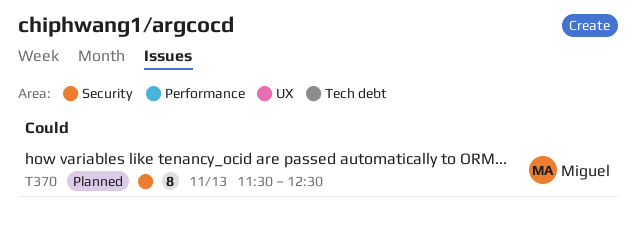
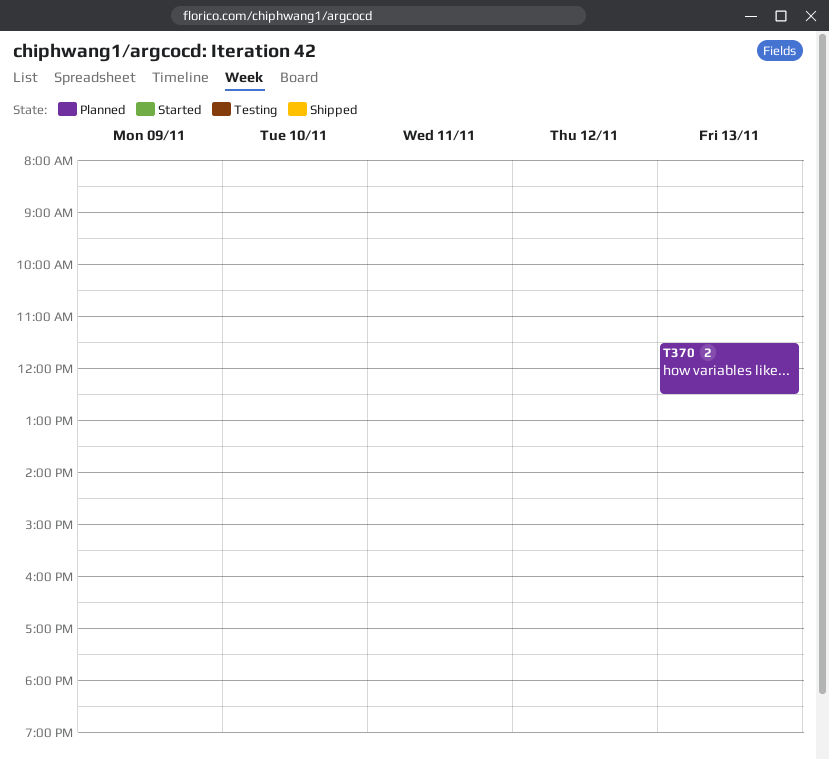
T370, estimate: 8 -> 2

